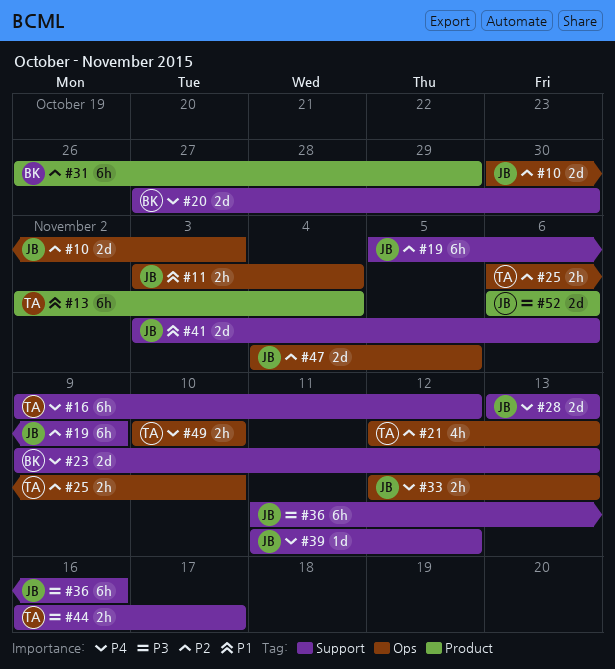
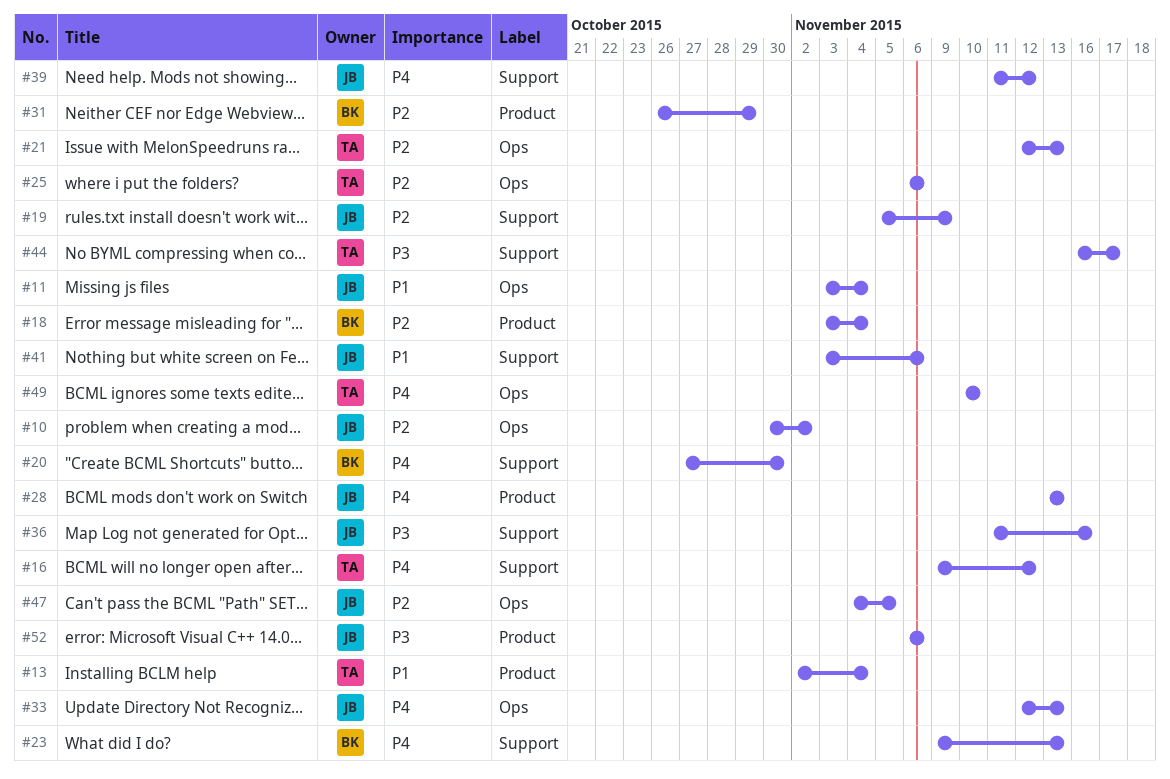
#10, due: Nov 3 -> Nov 2
#18: none -> present
#25, due: Nov 10 -> Nov 6
#28, label: Support -> Product

